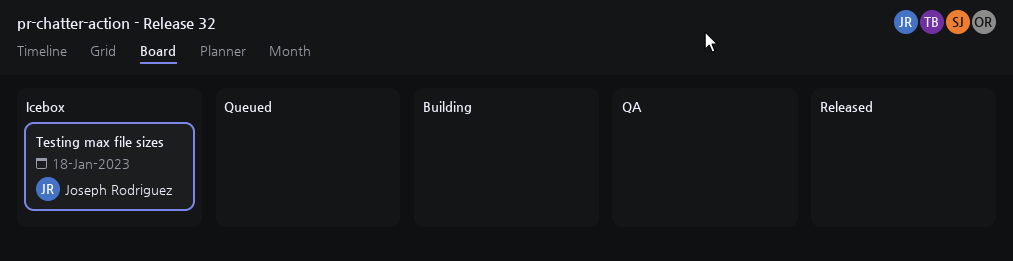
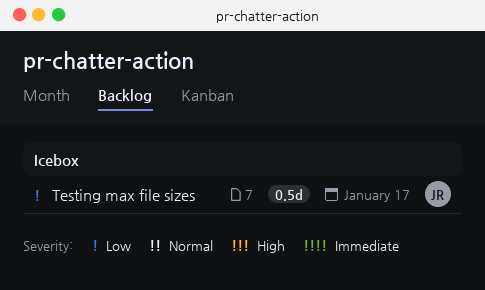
Testing max file sizes, due: Jan 18 -> Jan 17

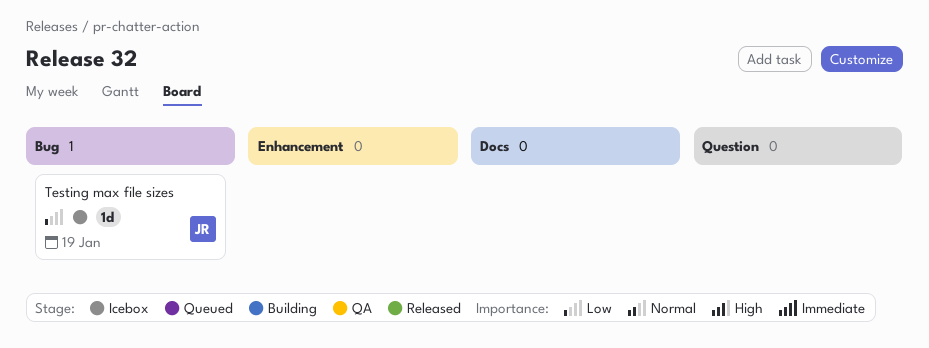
Testing max file sizes, estimate: 0.5d -> 1d
Testing max file sizes, due: Jan 17 -> Jan 19

